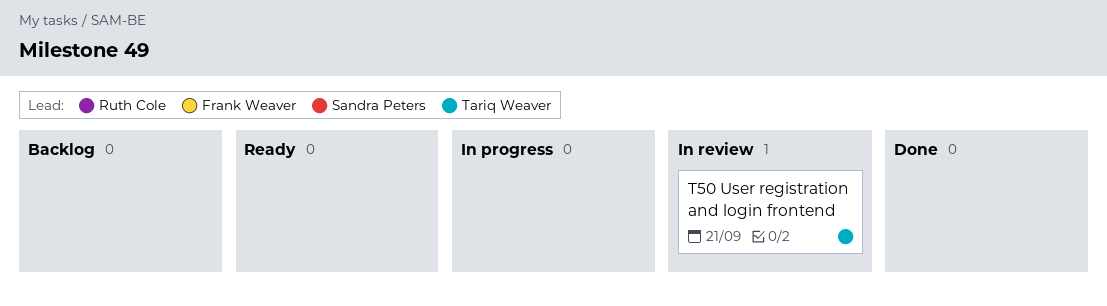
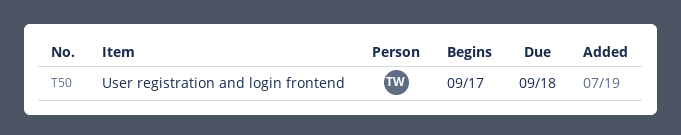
T50, due: Sep 21 -> Sep 18

